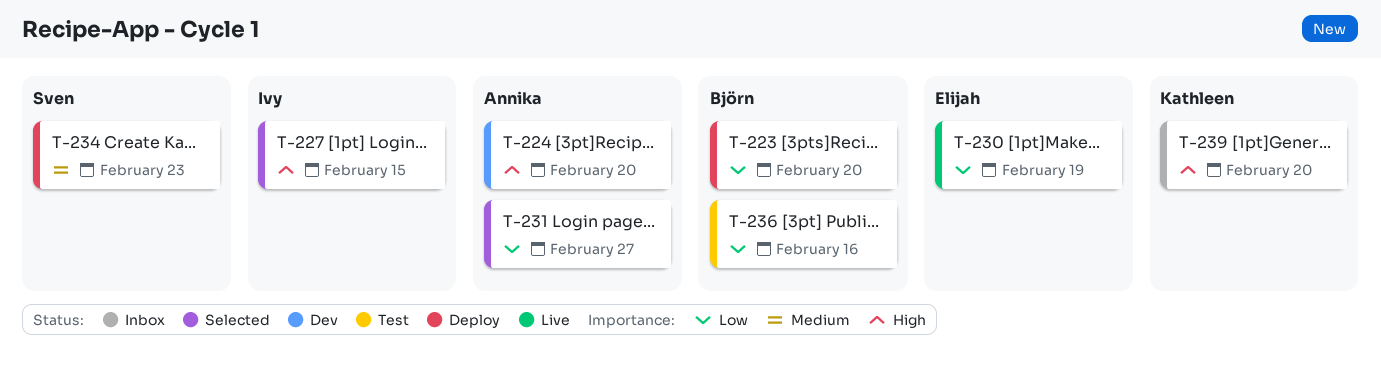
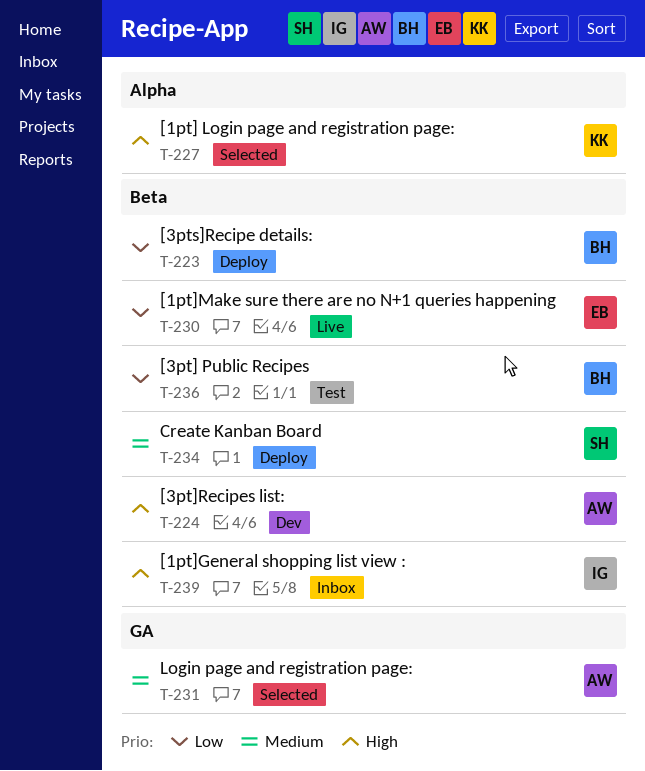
T-227, owner: Ivy -> Kathleen
T-231, priority: Low -> Medium
T-239, owner: Kathleen -> Ivy

